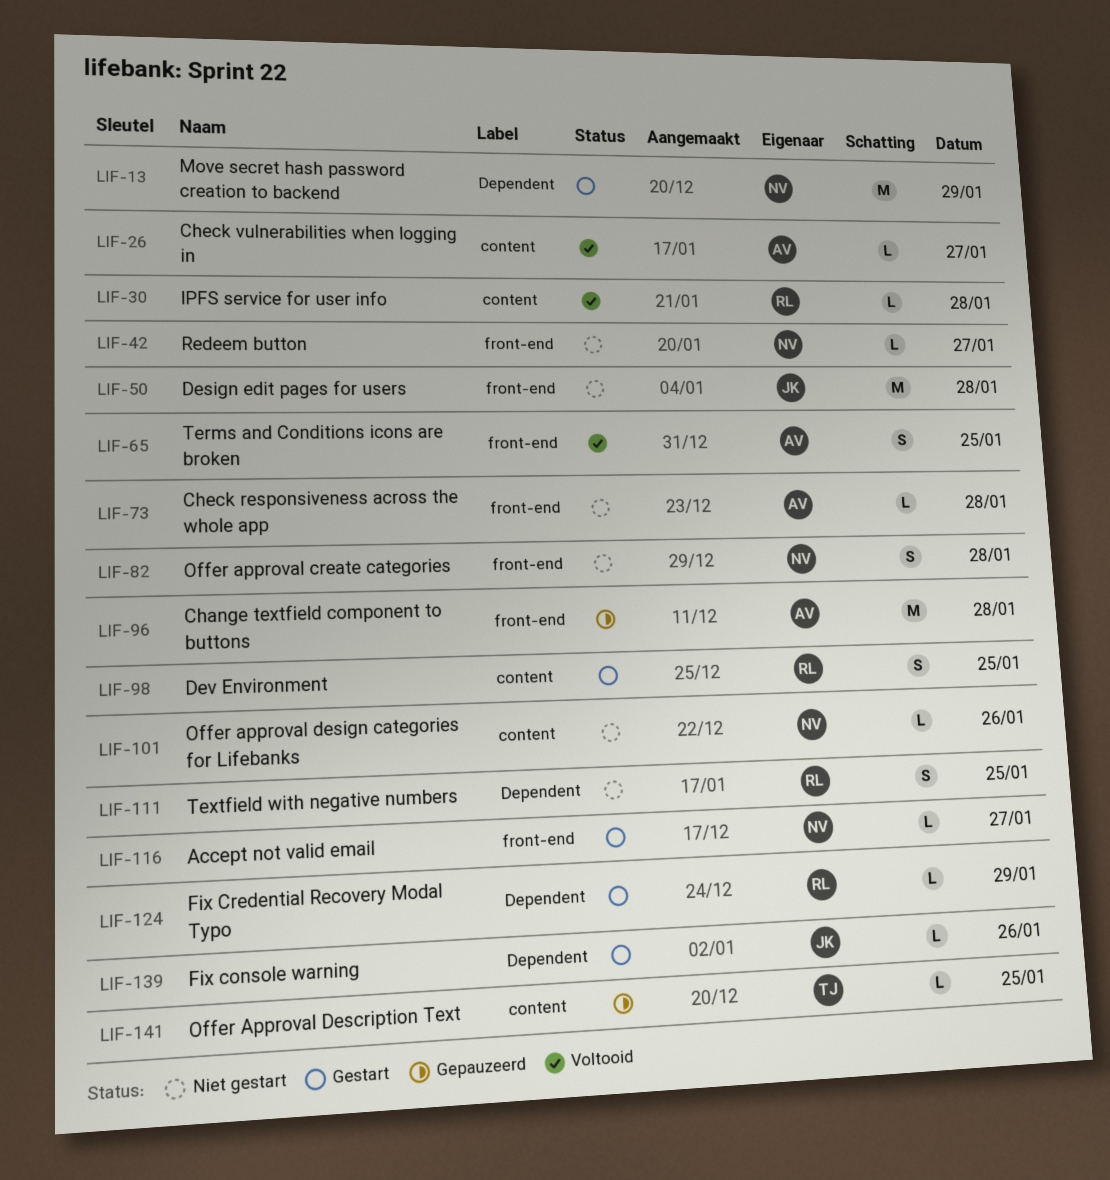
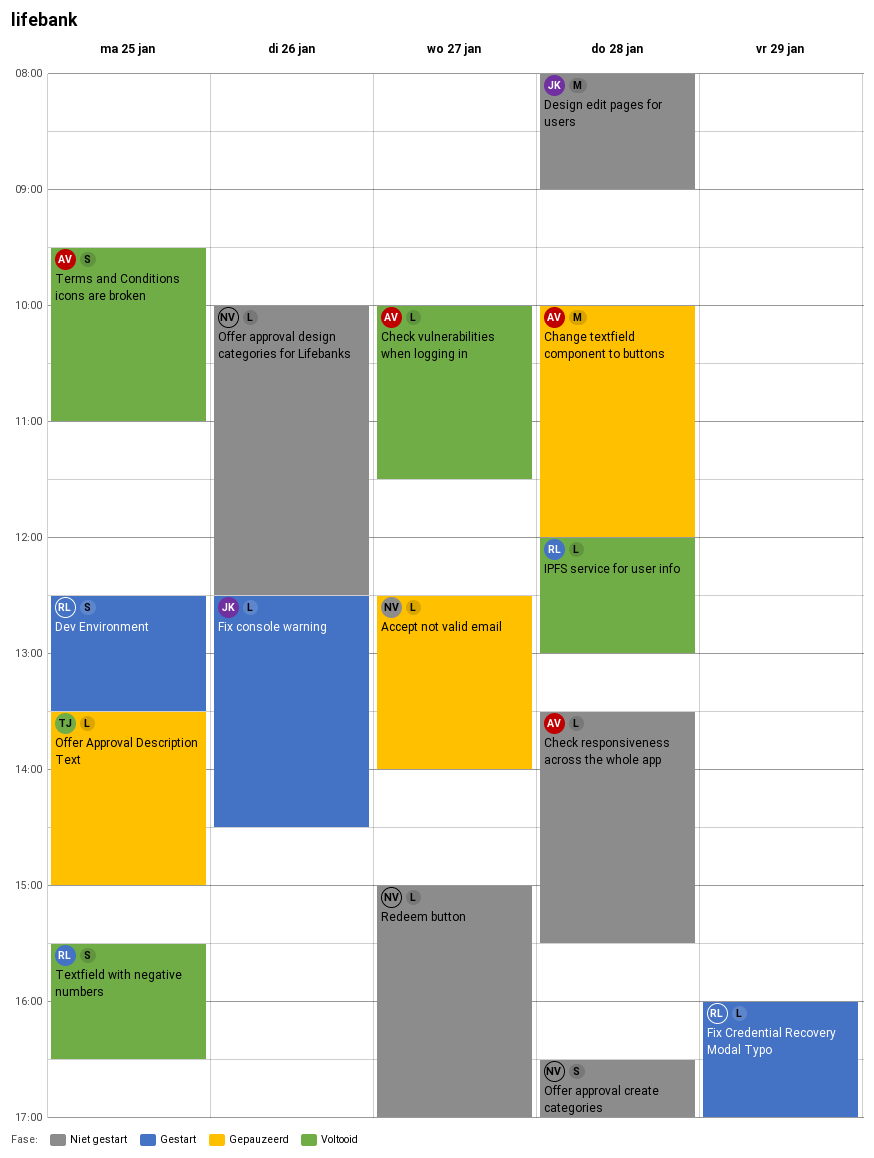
Accept not valid email, status: Gestart -> Gepauzeerd
Move secret hash password creation to backend: present -> none
Textfield with negative numbers, status: Niet gestart -> Voltooid

